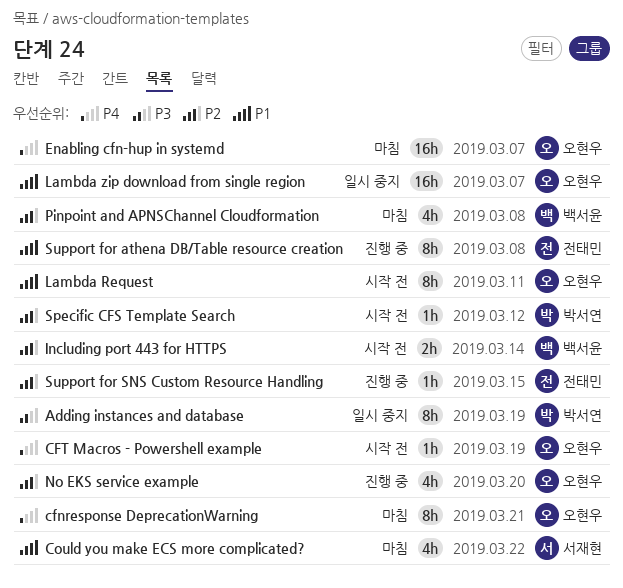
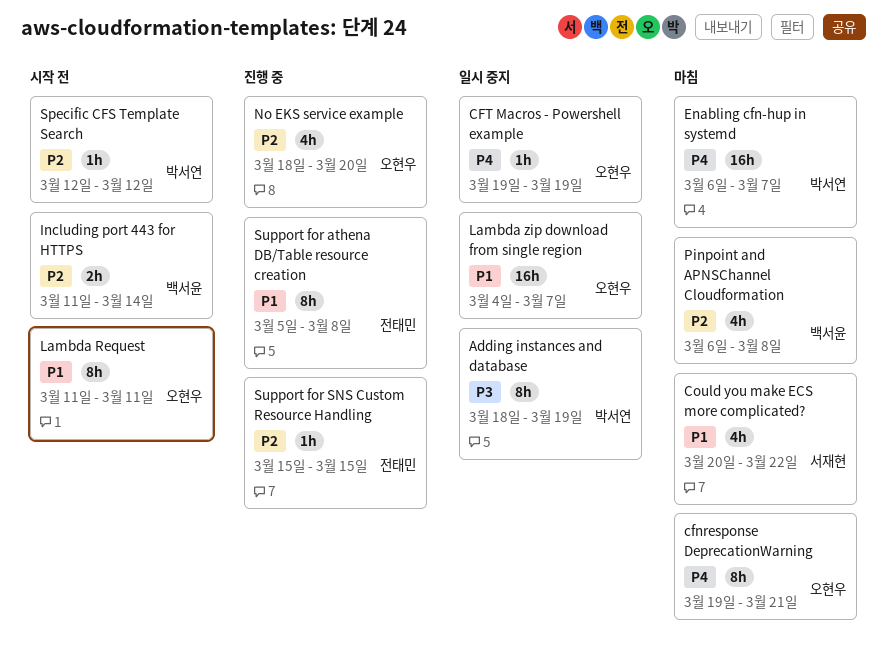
CFT Macros - Powershell example, status: 시작 전 -> 일시 중지
Enabling cfn-hup in systemd, owner: 오현우 -> 박서연

